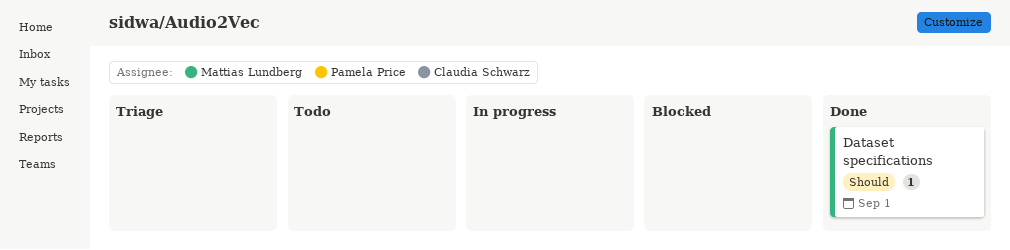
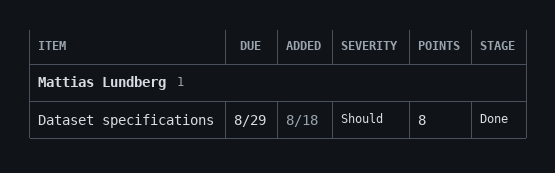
Dataset specifications, estimate: 1 -> 8
Dataset specifications, due: Sep 1 -> Aug 29

